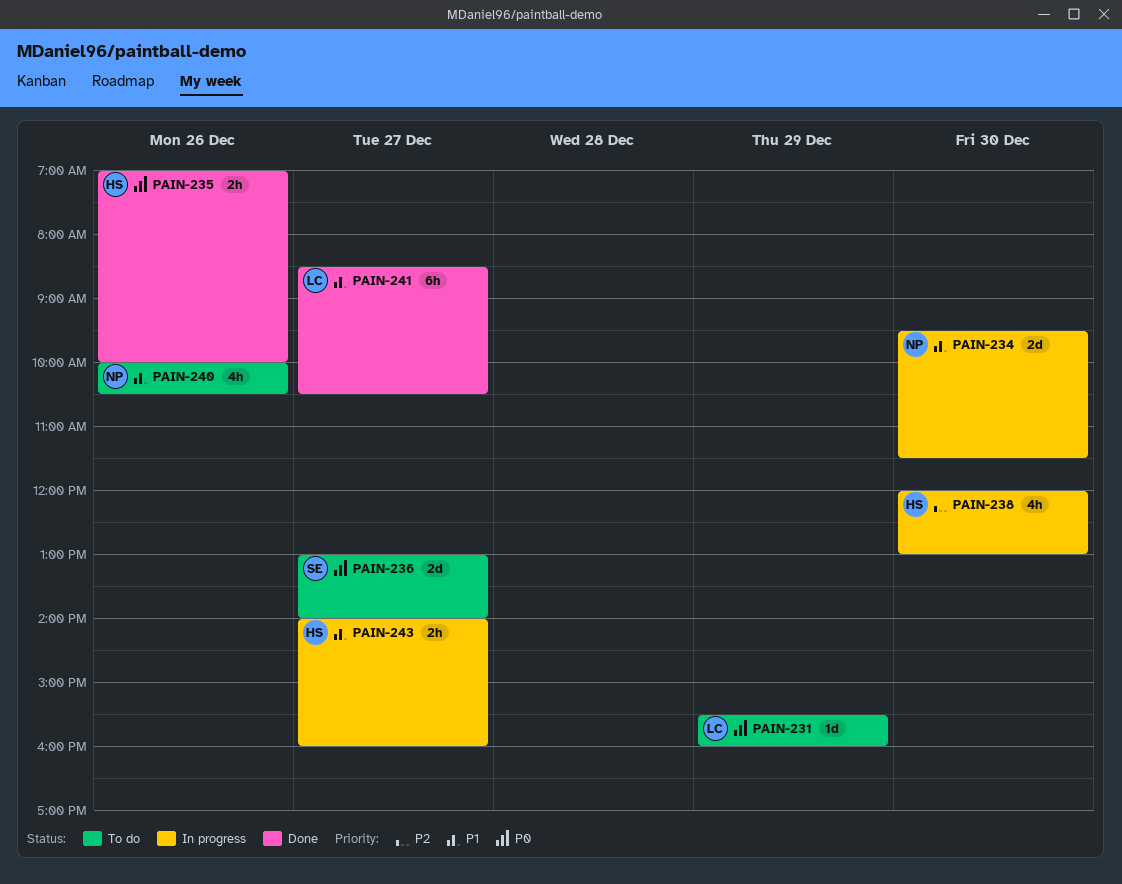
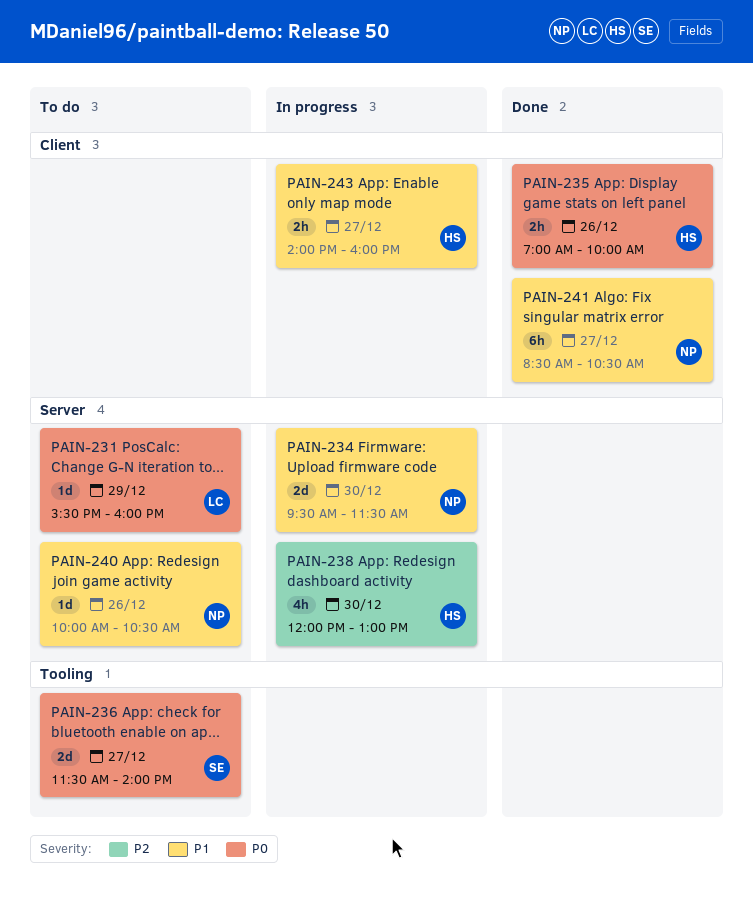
PAIN-236, begins: 13:00 -> 11:30
PAIN-240, estimate: 4h -> 1d
PAIN-241, owner: LC -> NP

